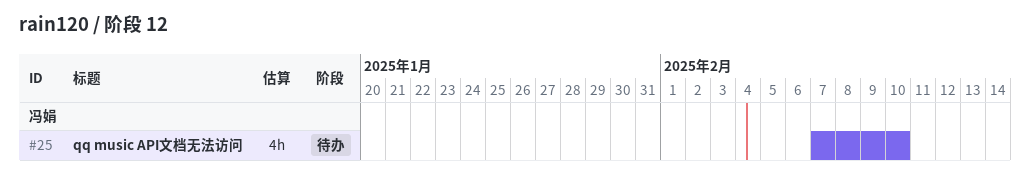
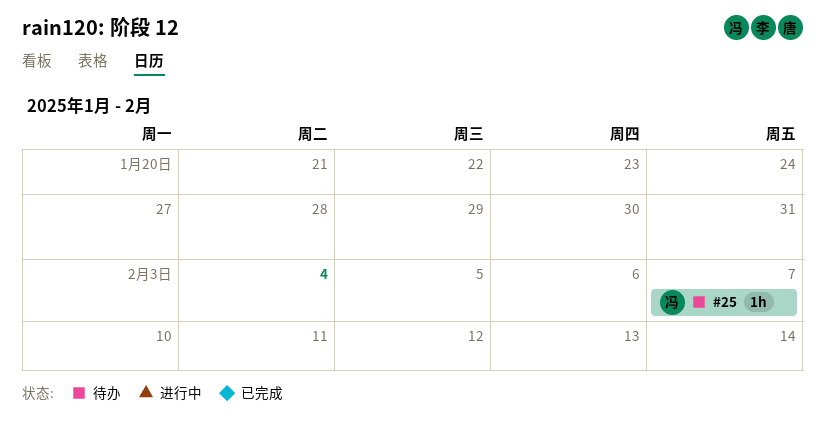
#25, estimate: 4h -> 1h
#25, due: Feb 10 -> Feb 7

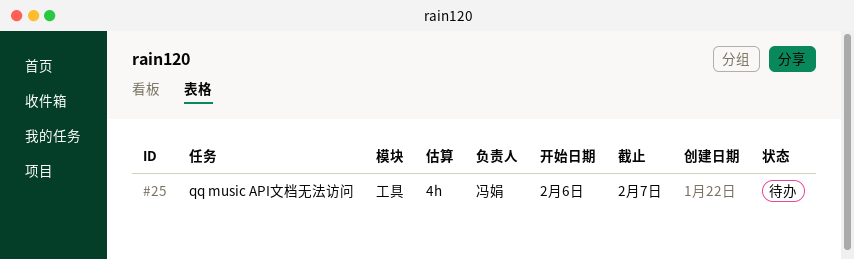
#25, estimate: 1h -> 4h
#25, start: Feb 7 -> Feb 6

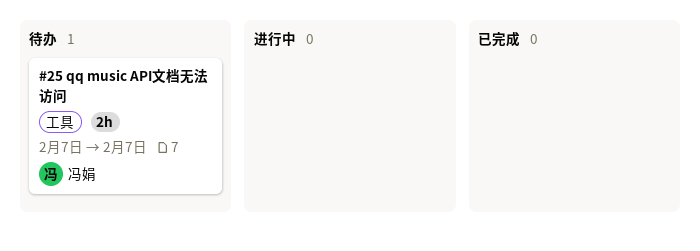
#25, estimate: 4h -> 2h
#25, start: Feb 6 -> Feb 7

